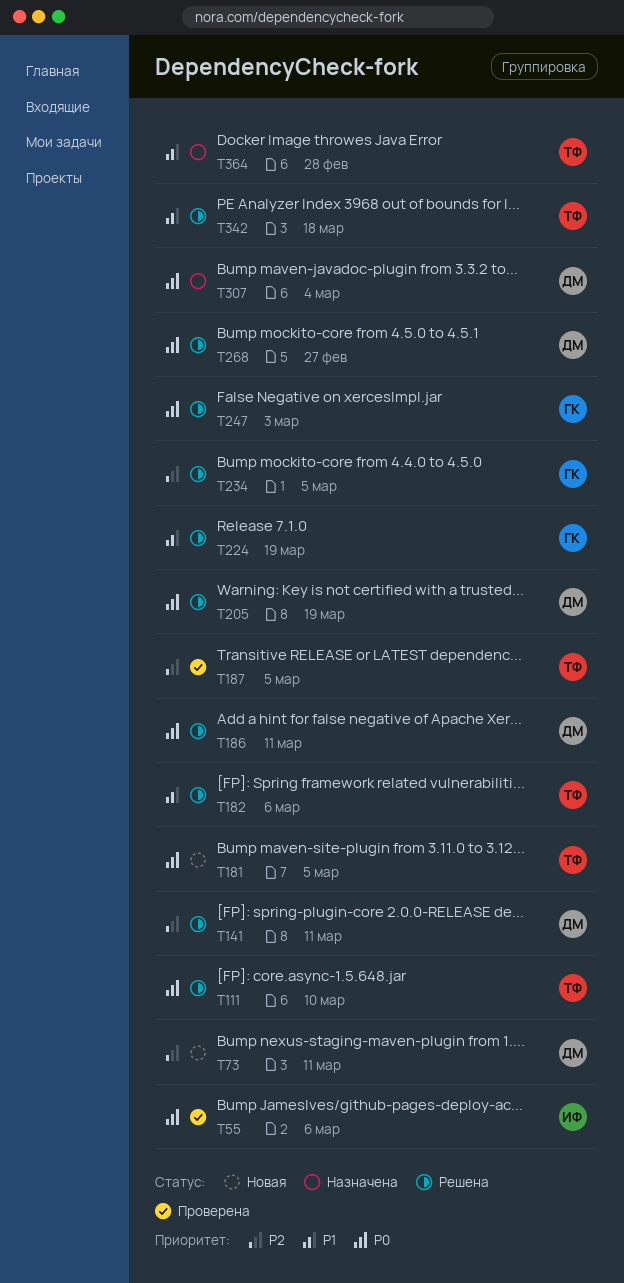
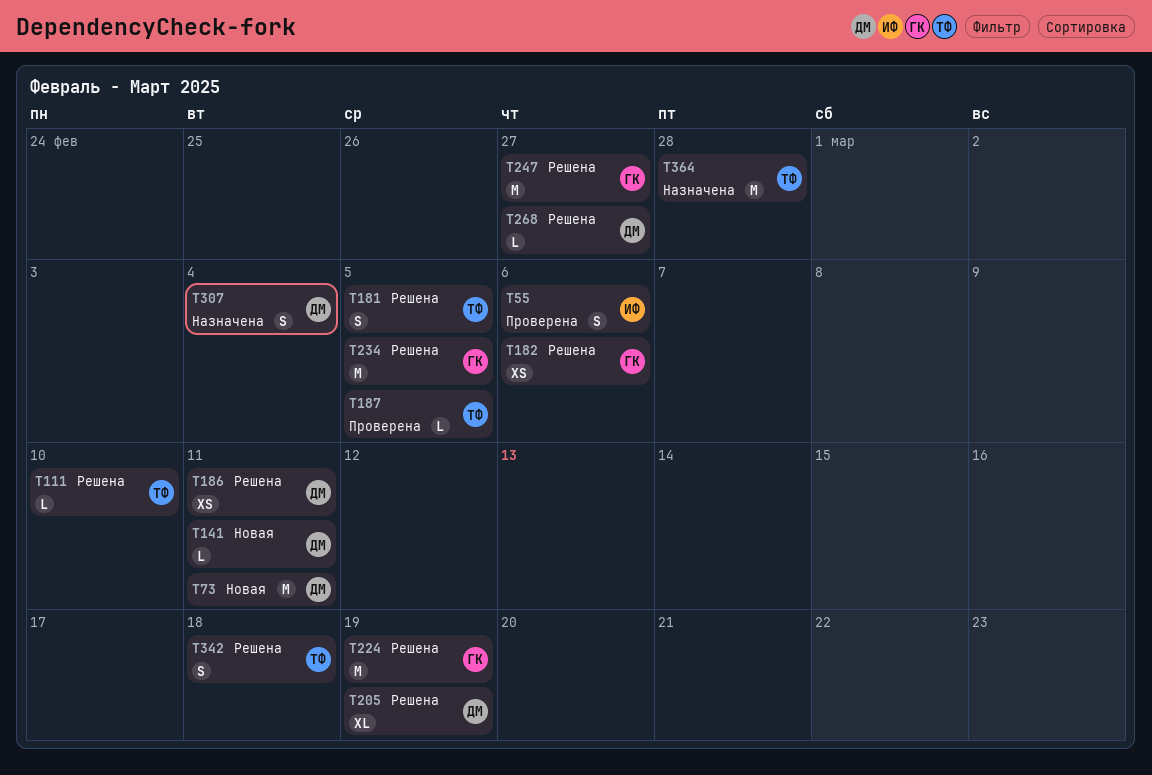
T141, status: Решена -> Новая
T181, status: Новая -> Решена
T182, owner: ТФ -> ГК
T247, due: Mar 3 -> Feb 27

